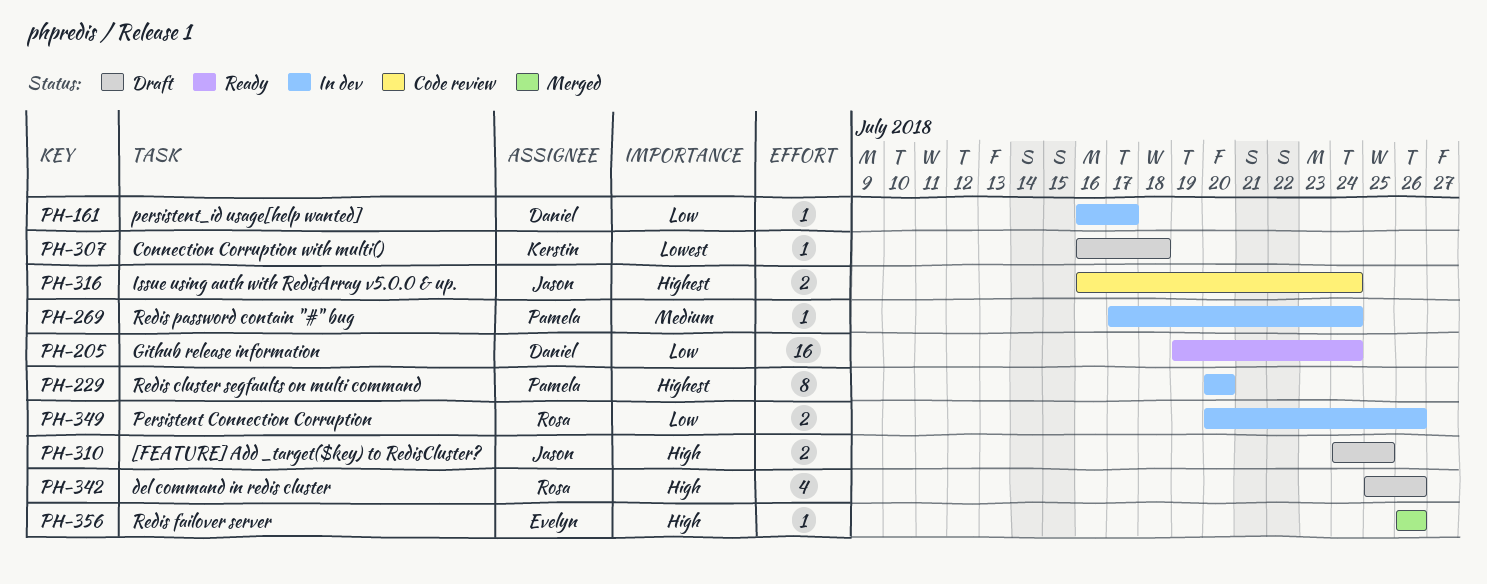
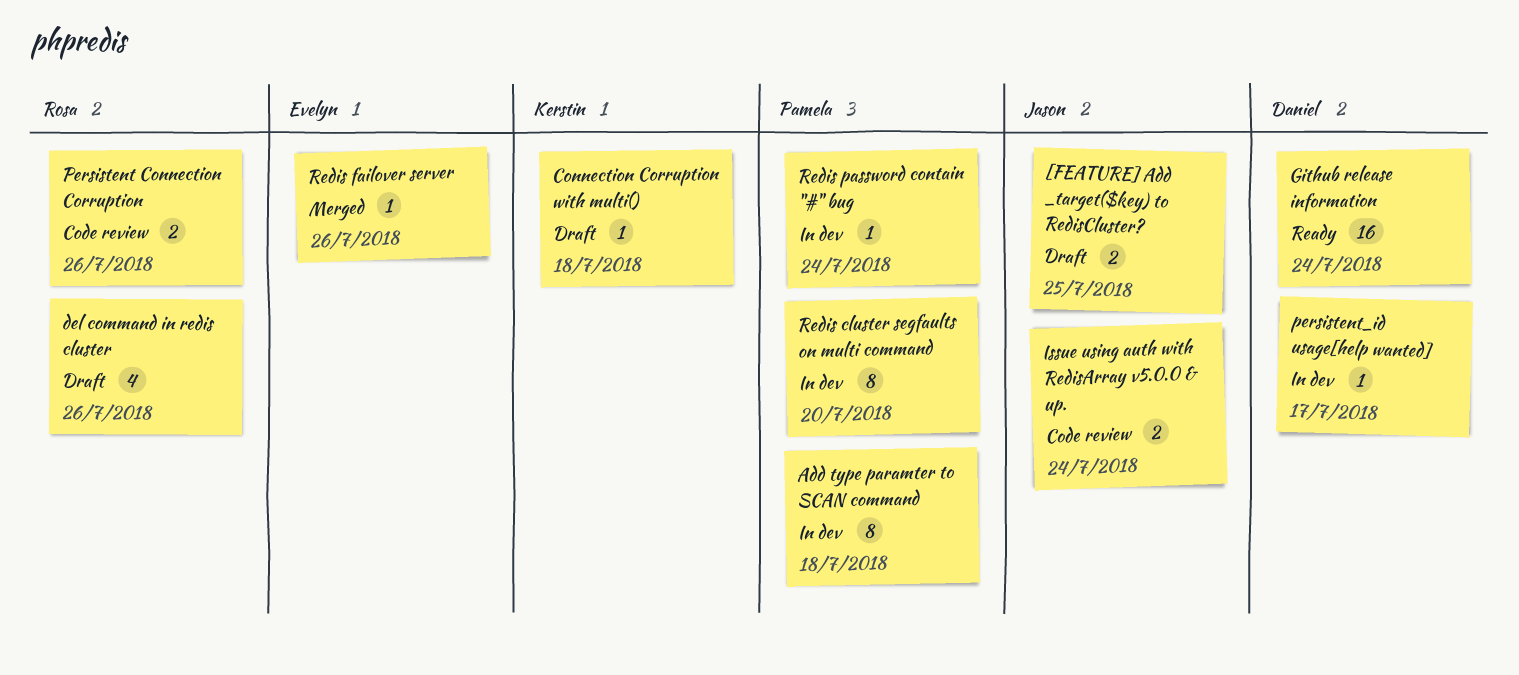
Add type paramter to SCAN command: none -> present
Persistent Connection Corruption, status: In dev -> Code review

